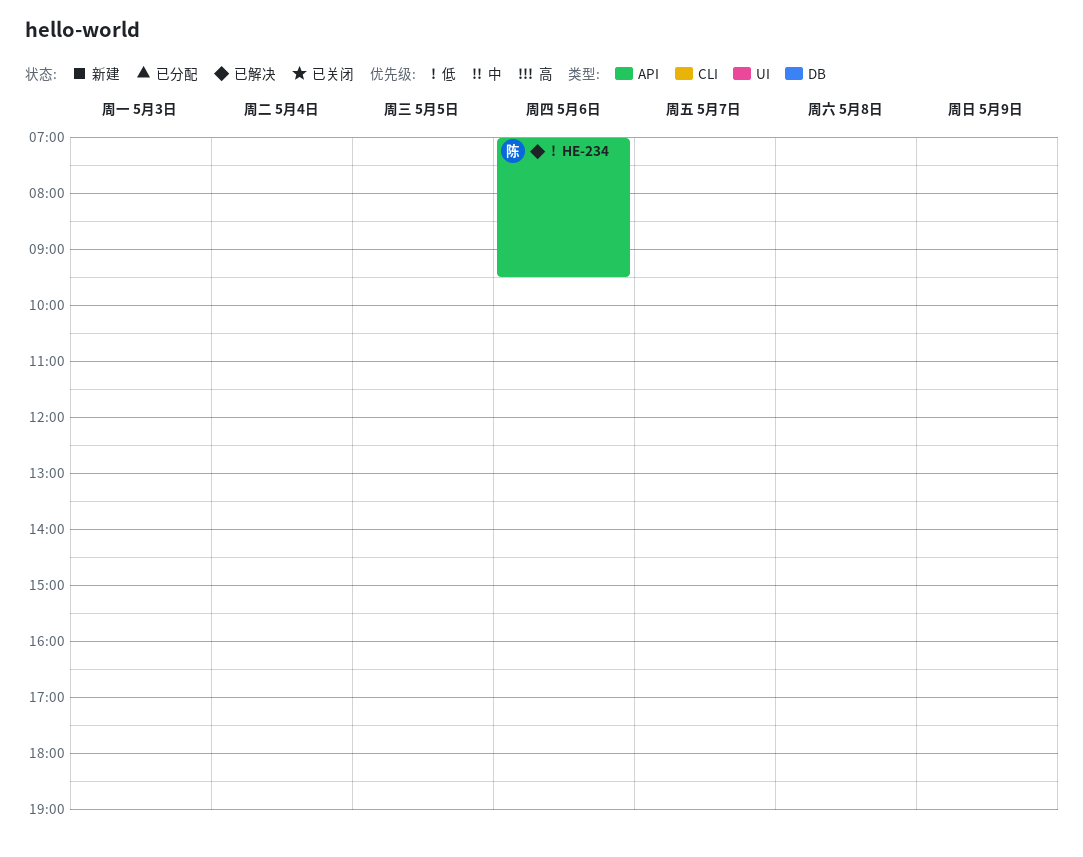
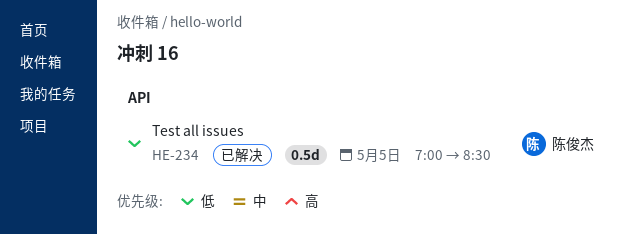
HE-234, day: May 6 -> May 5
HE-234, ends: 09:30 -> 08:30

